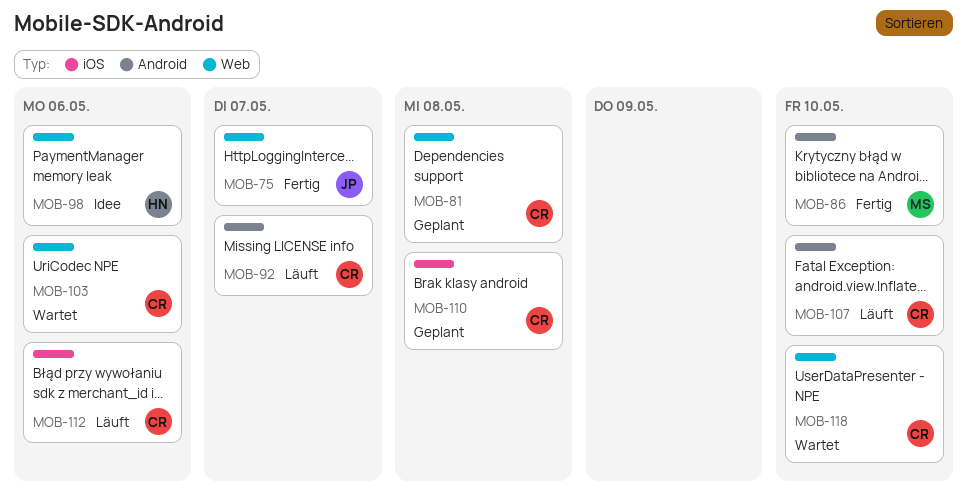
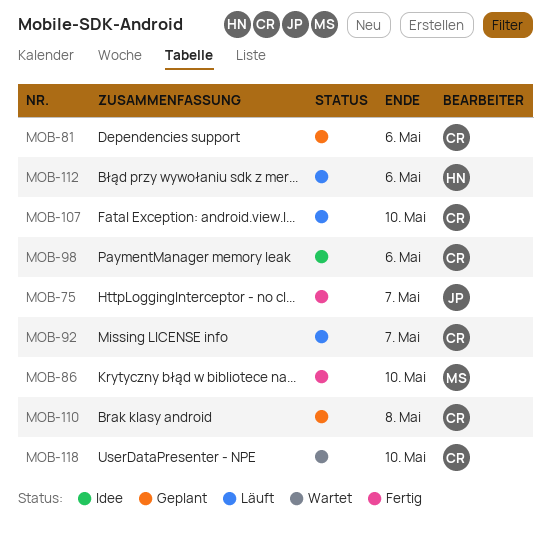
MOB-81, due: May 8 -> May 6
MOB-98, owner: HN -> CR
MOB-103: present -> none
MOB-112, owner: CR -> HN

